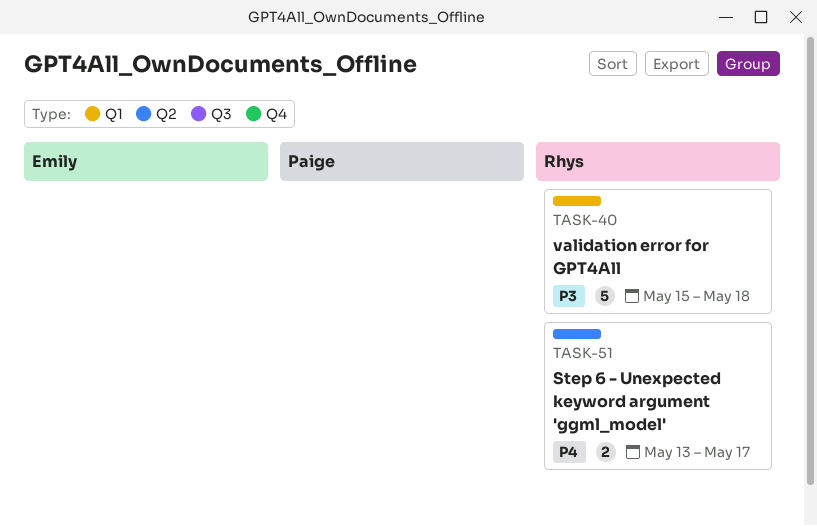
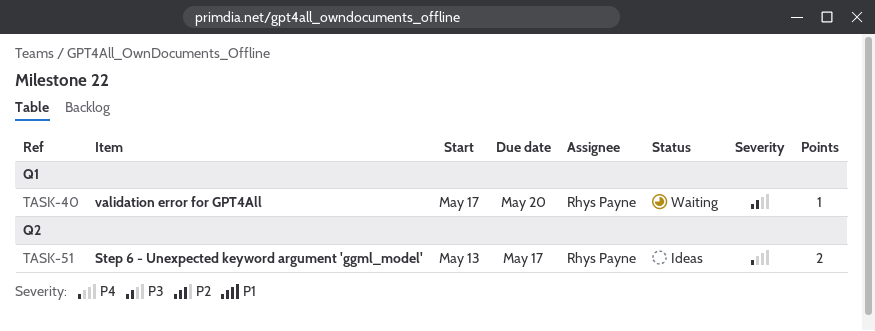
TASK-40, estimate: 5 -> 1
TASK-40, start: May 15 -> May 17
TASK-40, due: May 18 -> May 20

